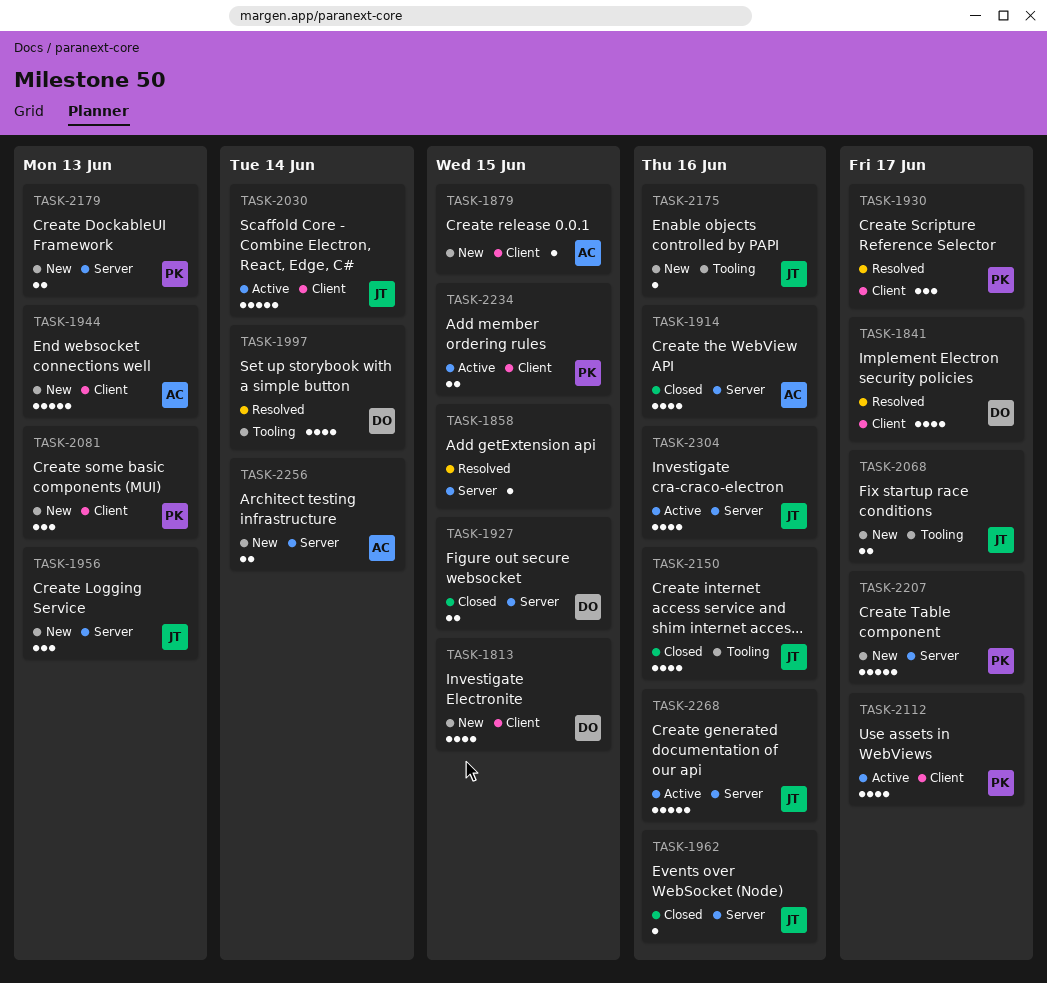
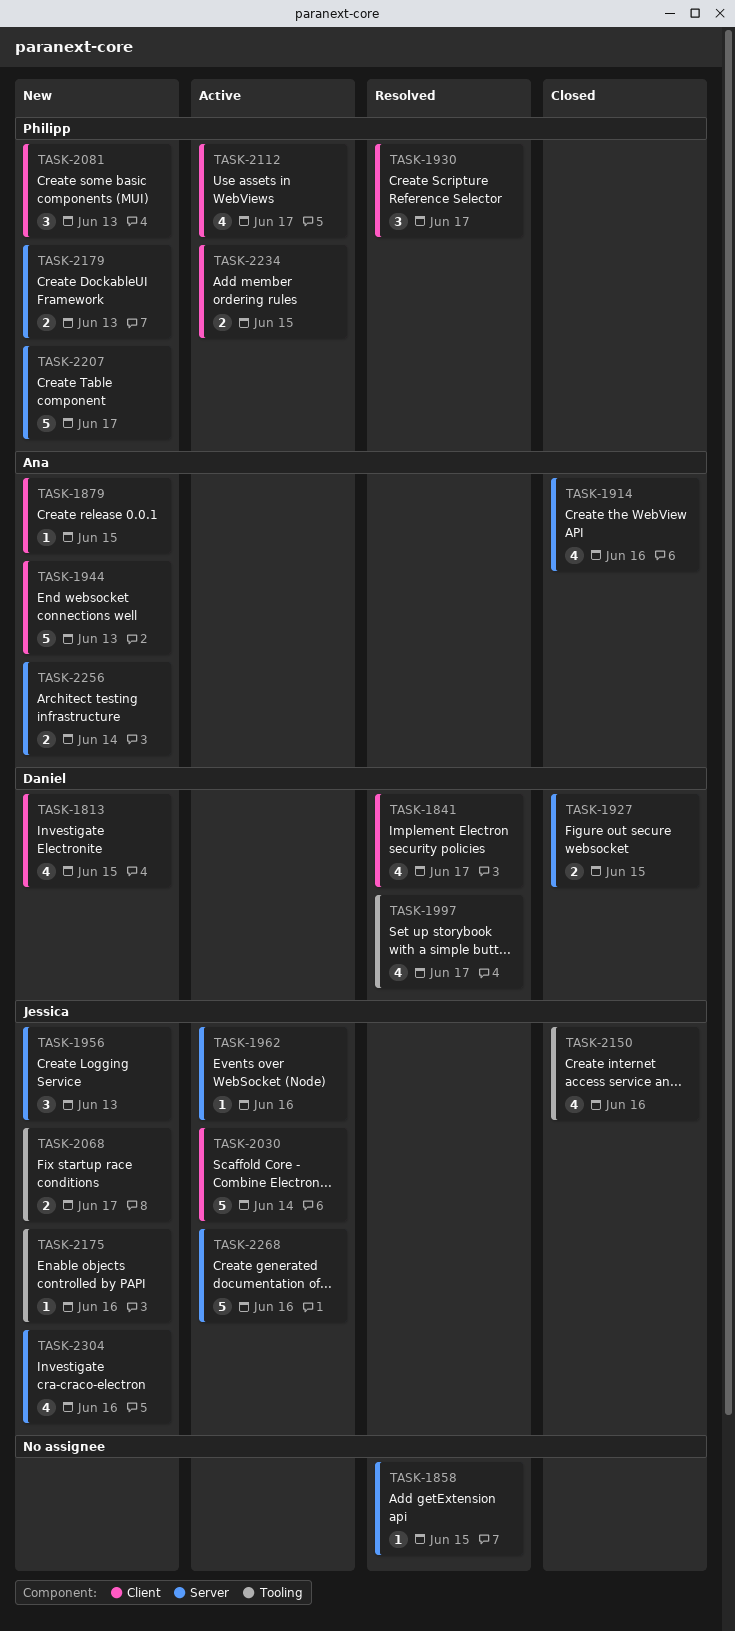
TASK-1962, status: Closed -> Active
TASK-1997, due: Jun 14 -> Jun 17
TASK-2304, status: Active -> New

